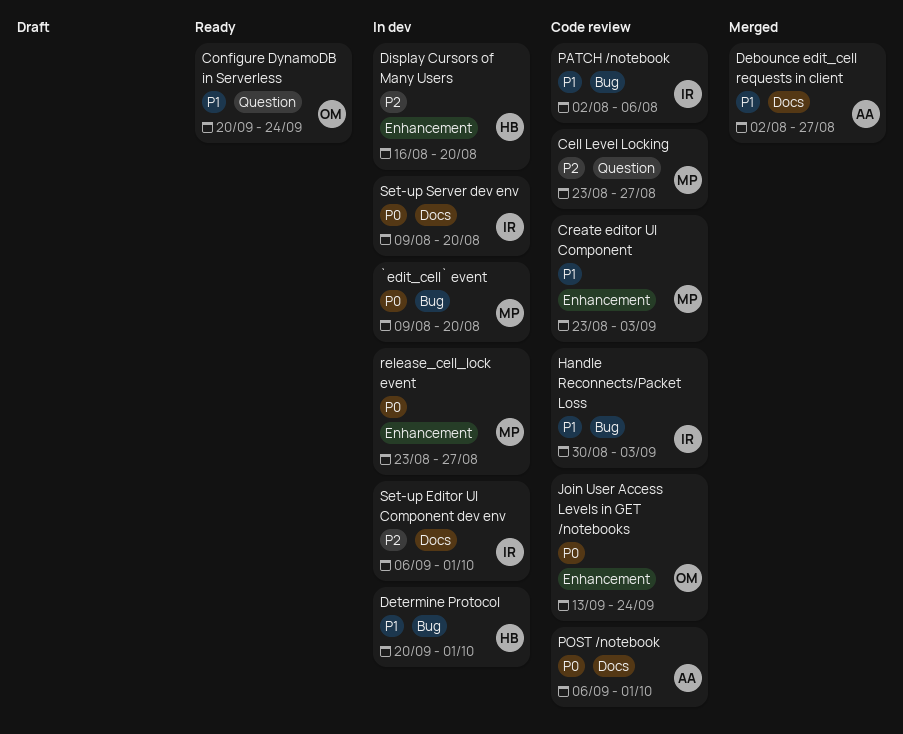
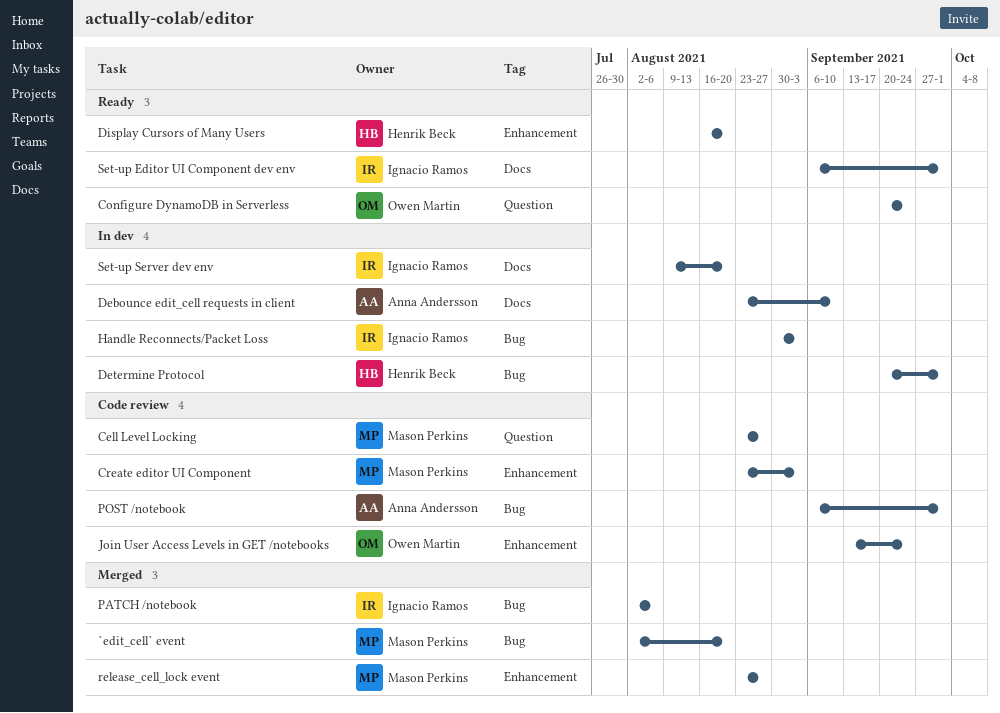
`edit_cell` event, status: In dev -> Merged
`edit_cell` event, start: Aug 9 -> Aug 2
Debounce edit_cell requests in client, status: Merged -> In dev
Debounce edit_cell requests in client, start: Aug 2 -> Aug 23
Debounce edit_cell requests in client, due: Aug 27 -> Sep 10
Display Cursors of Many Users, status: In dev -> Ready
Handle Reconnects/Packet Loss, status: Code review -> In dev
PATCH /notebook, status: Code review -> Merged
POST /notebook, label: Docs -> Bug
release_cell_lock event, status: In dev -> Merged
Set-up Editor UI Component dev env, status: In dev -> Ready

